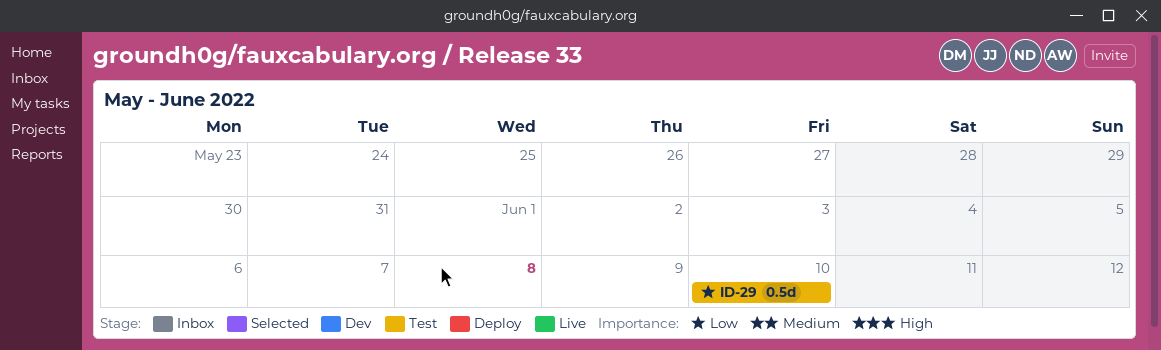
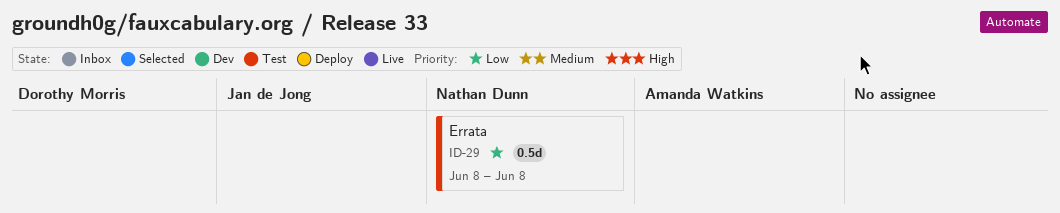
ID-29, start: Jun 10 -> Jun 8
ID-29, due: Jun 10 -> Jun 8

